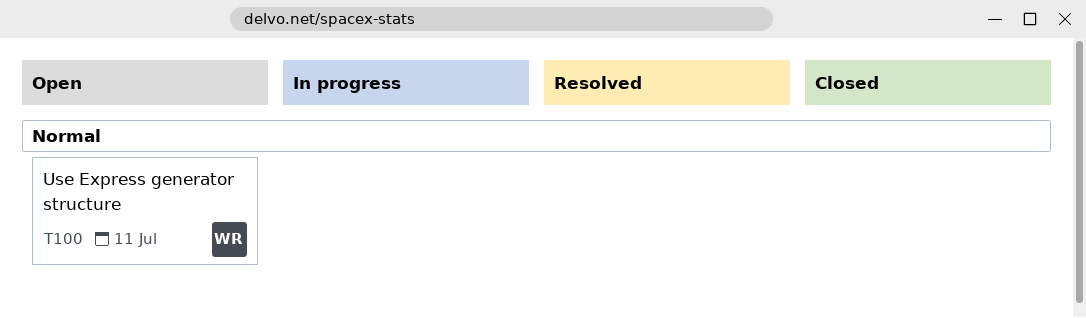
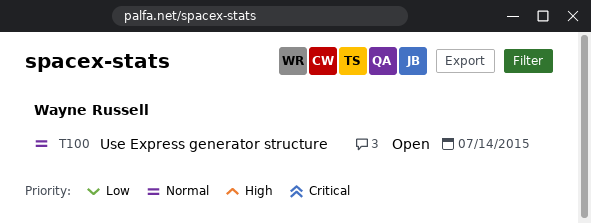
T100, due: Jul 11 -> Jul 14

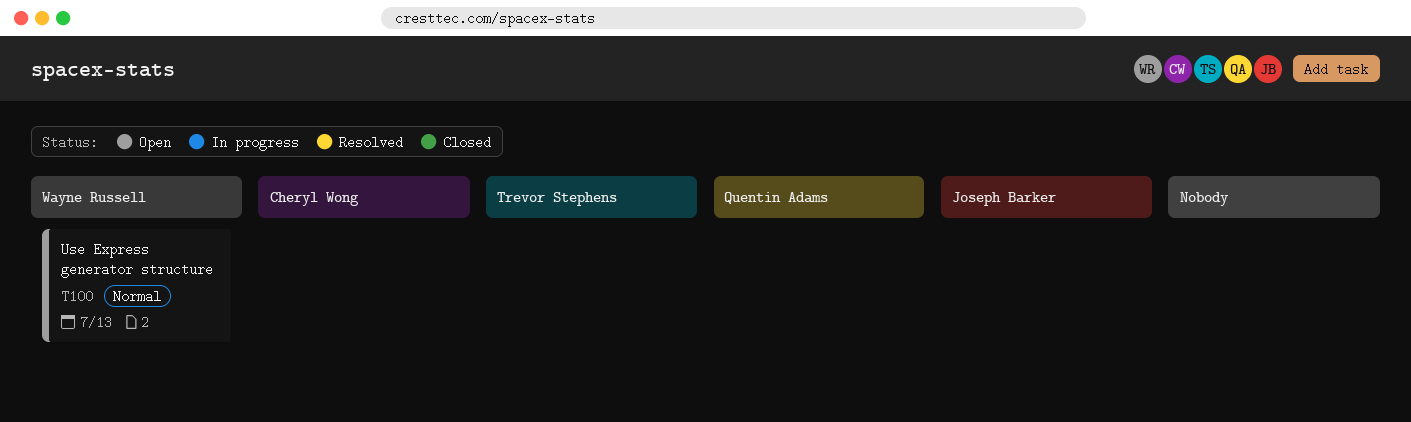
T100, due: Jul 14 -> Jul 13

